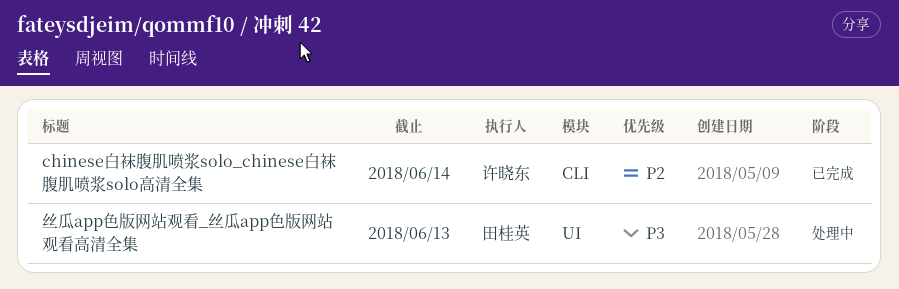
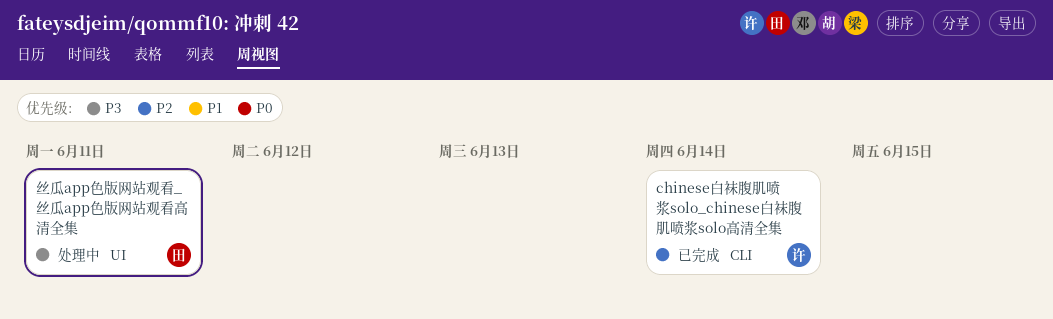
丝瓜app色版网站观看_丝瓜app色版网站观看高清全集, due: Jun 13 -> Jun 11

